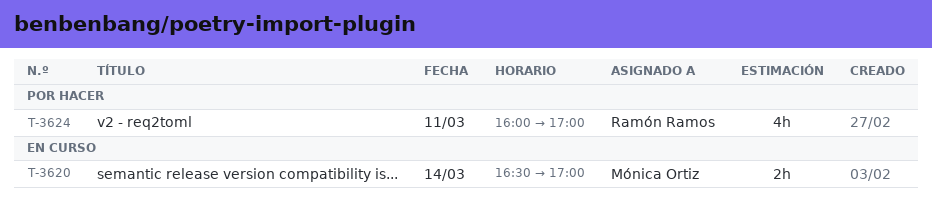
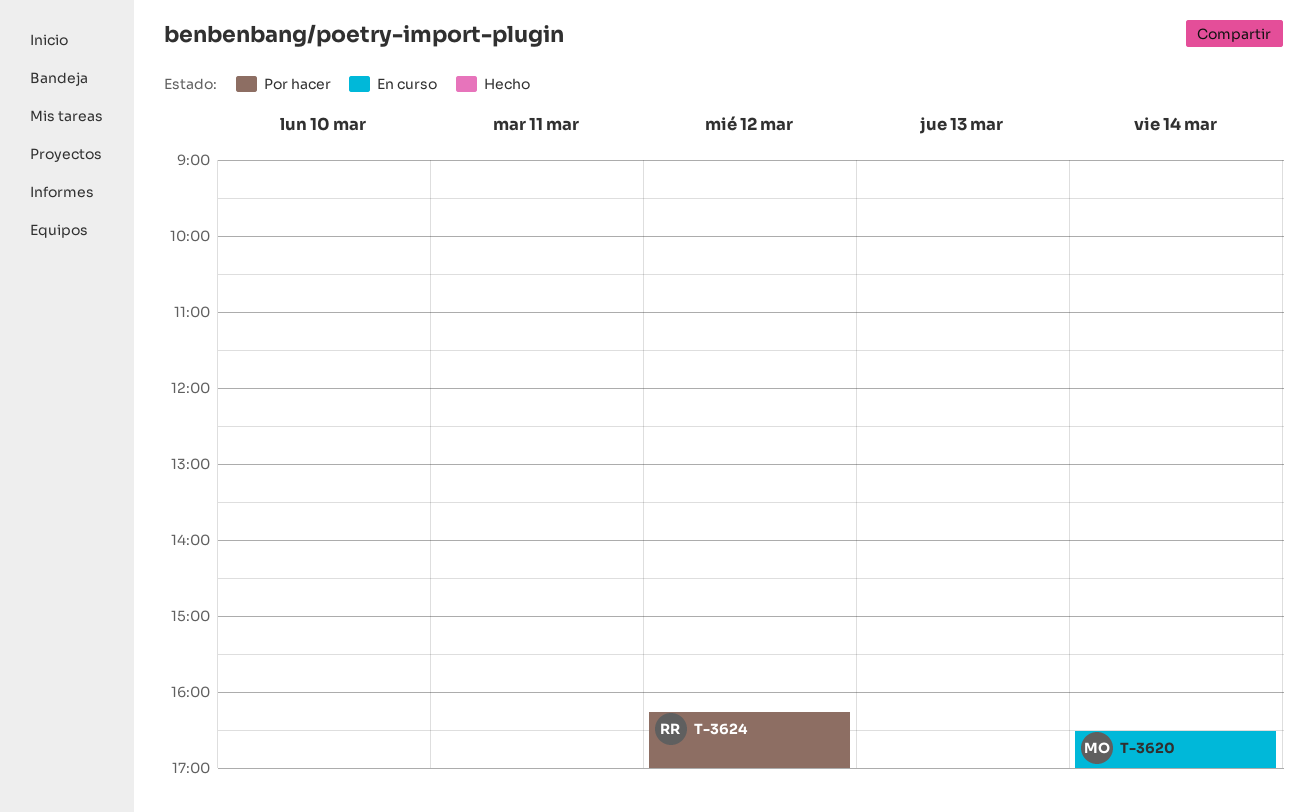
T-3624, day: Mar 11 -> Mar 12
T-3624, begins: 16:00 -> 16:15

